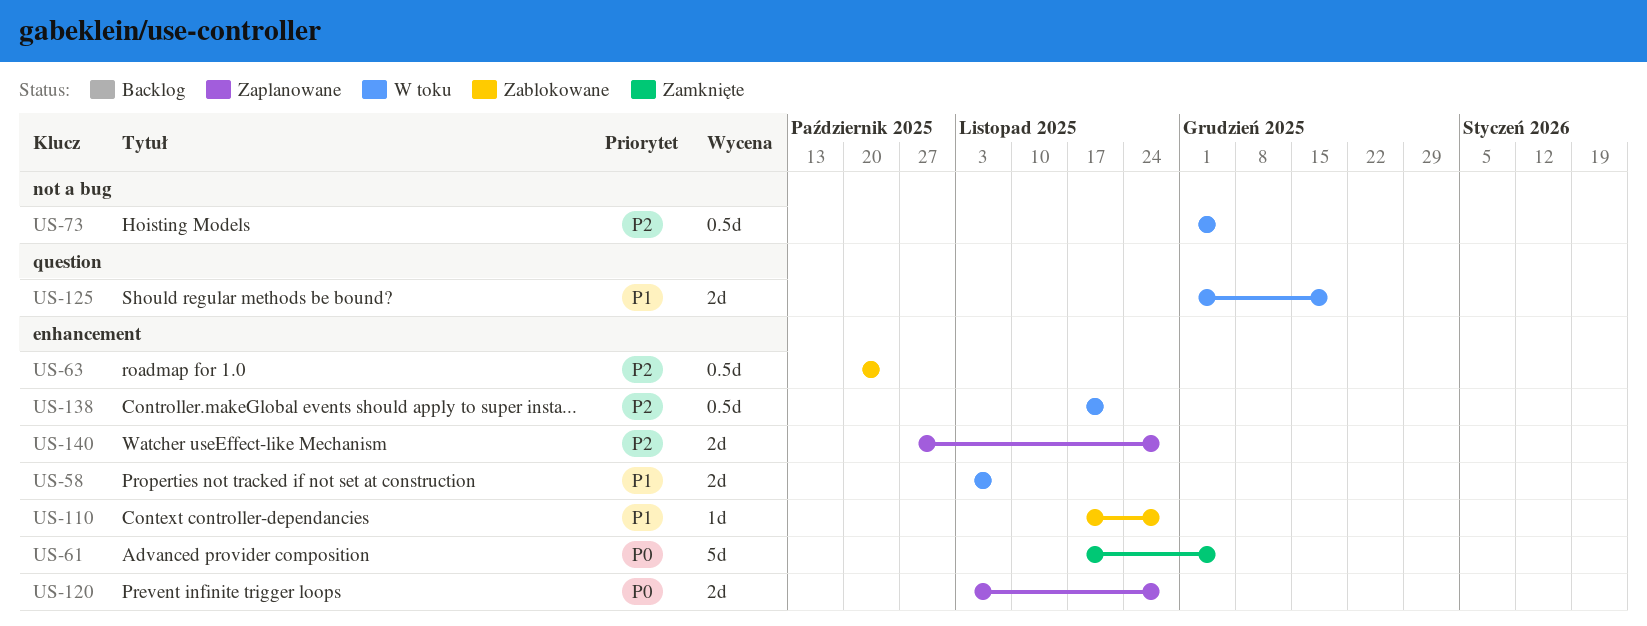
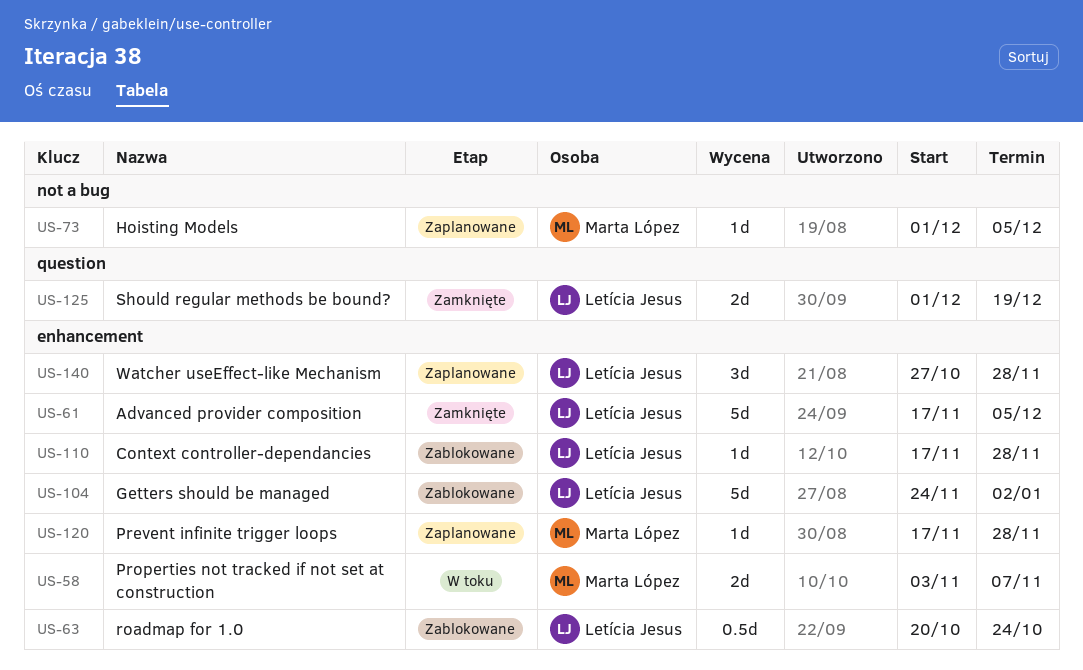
US-73, status: W toku -> Zaplanowane
US-73, estimate: 0.5d -> 1d
US-104: none -> present
US-120, estimate: 2d -> 1d
US-120, start: Nov 3 -> Nov 17
US-125, status: W toku -> Zamknięte
US-138: present -> none
US-140, estimate: 2d -> 3d

